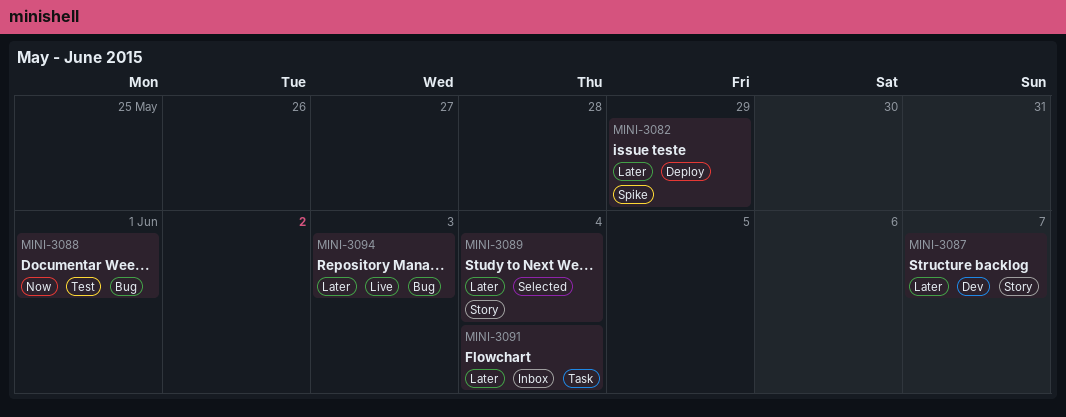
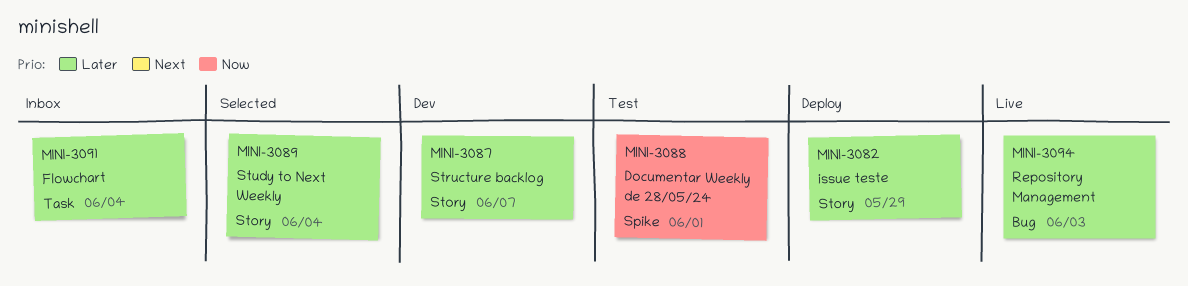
MINI-3082, label: Spike -> Story
MINI-3088, label: Bug -> Spike

